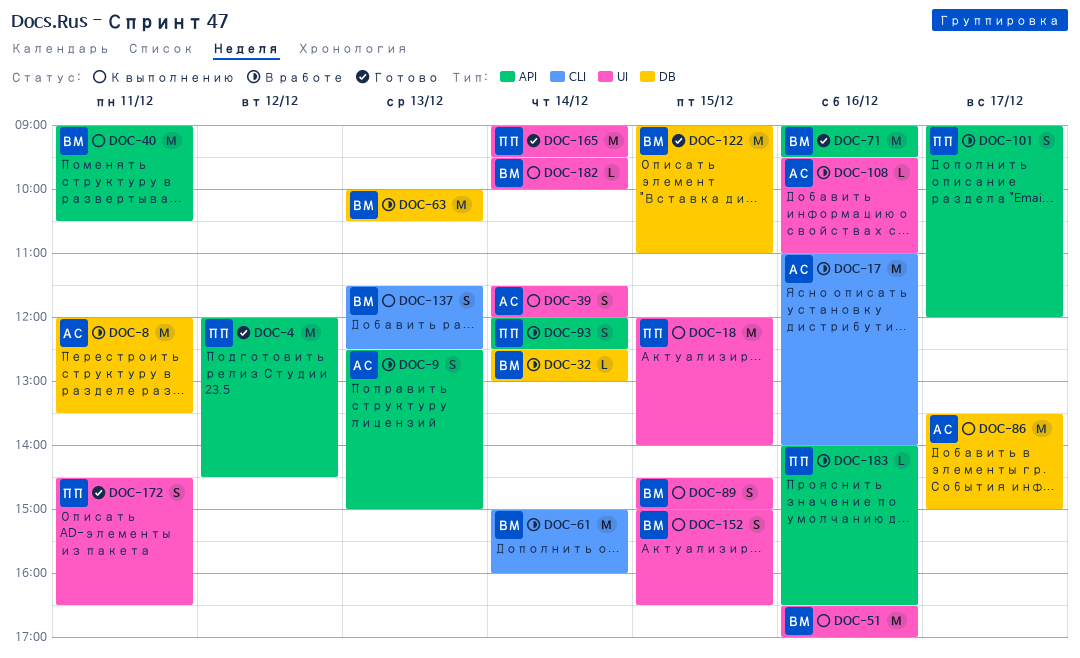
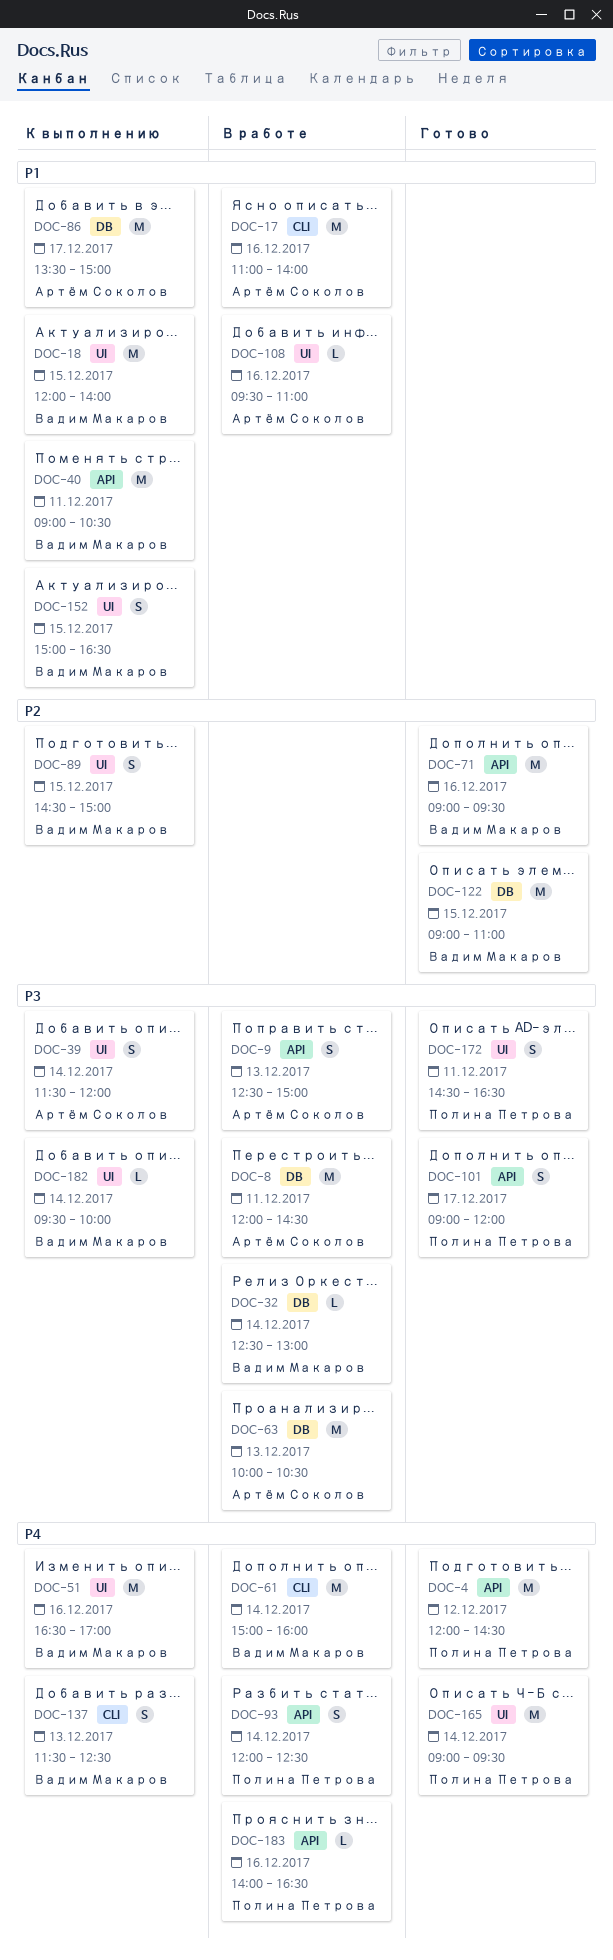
DOC-8, ends: 13:30 -> 14:30
DOC-18, owner: Полина Петрова -> Вадим Макаров
DOC-63, owner: Вадим Макаров -> Артём Соколов
DOC-101, status: В работе -> Готово

